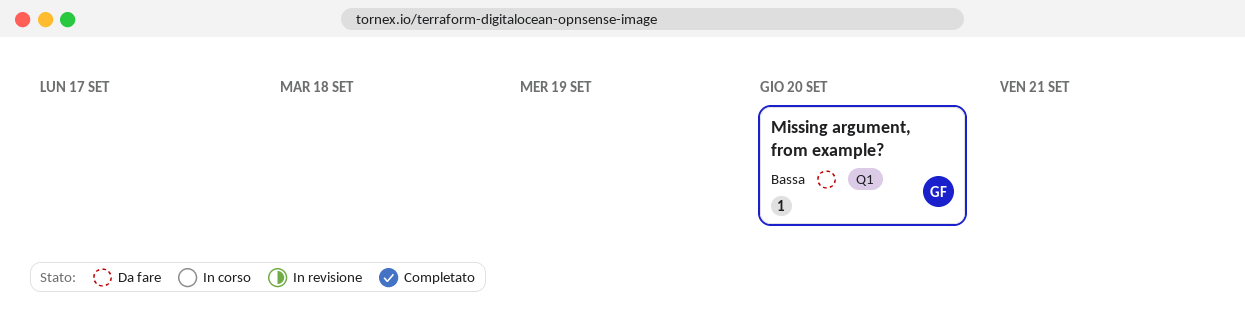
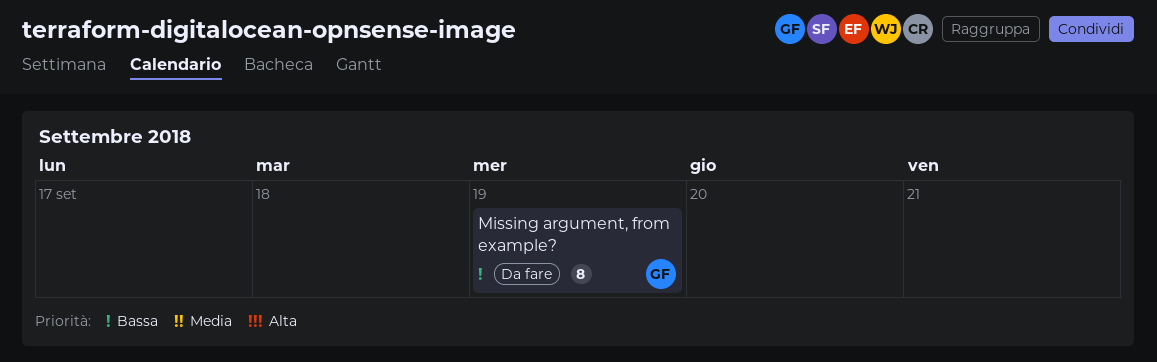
Missing argument, from example?, estimate: 1 -> 8
Missing argument, from example?, due: Sep 20 -> Sep 19

